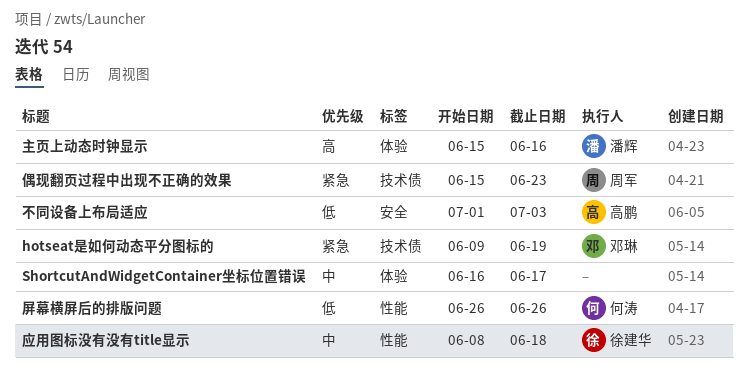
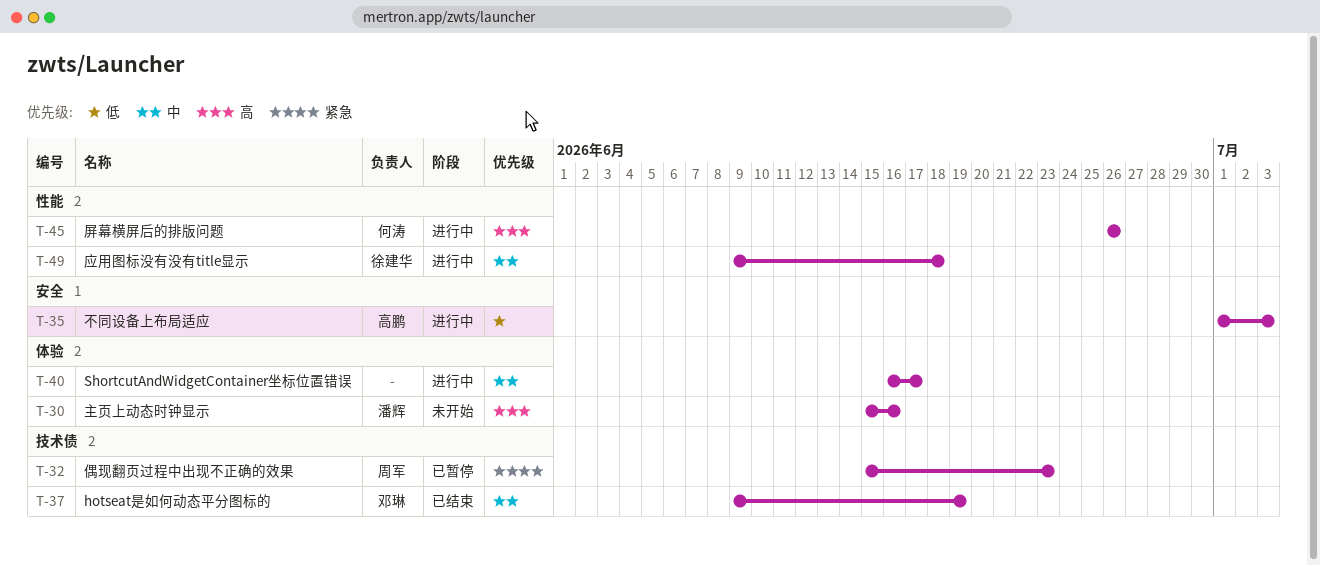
hotseat是如何动态平分图标的, priority: 紧急 -> 中
屏幕横屏后的排版问题, priority: 低 -> 高
应用图标没有没有title显示, start: Jun 8 -> Jun 9

